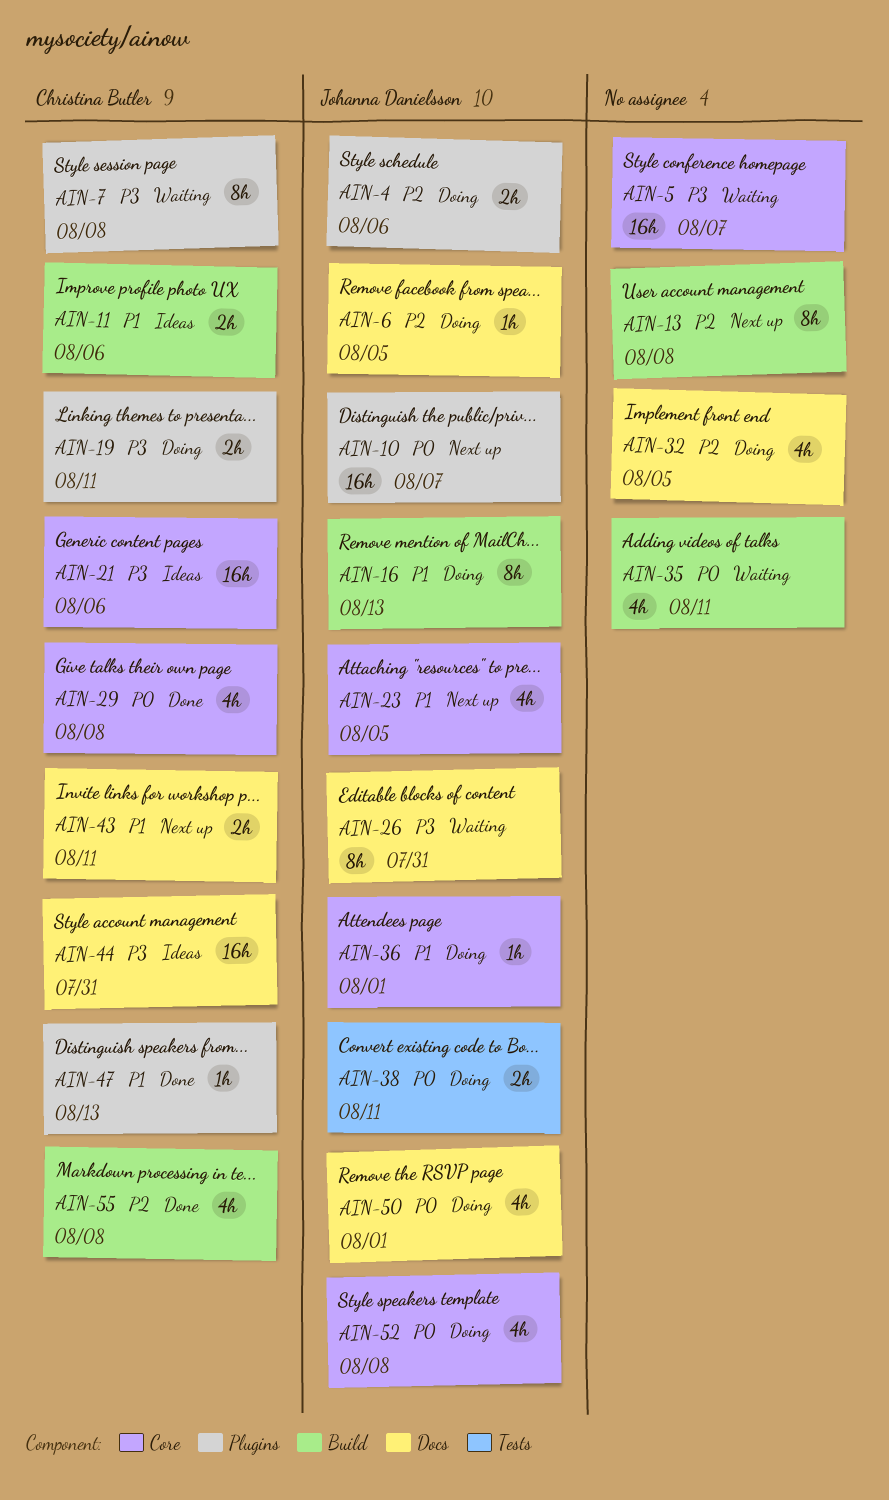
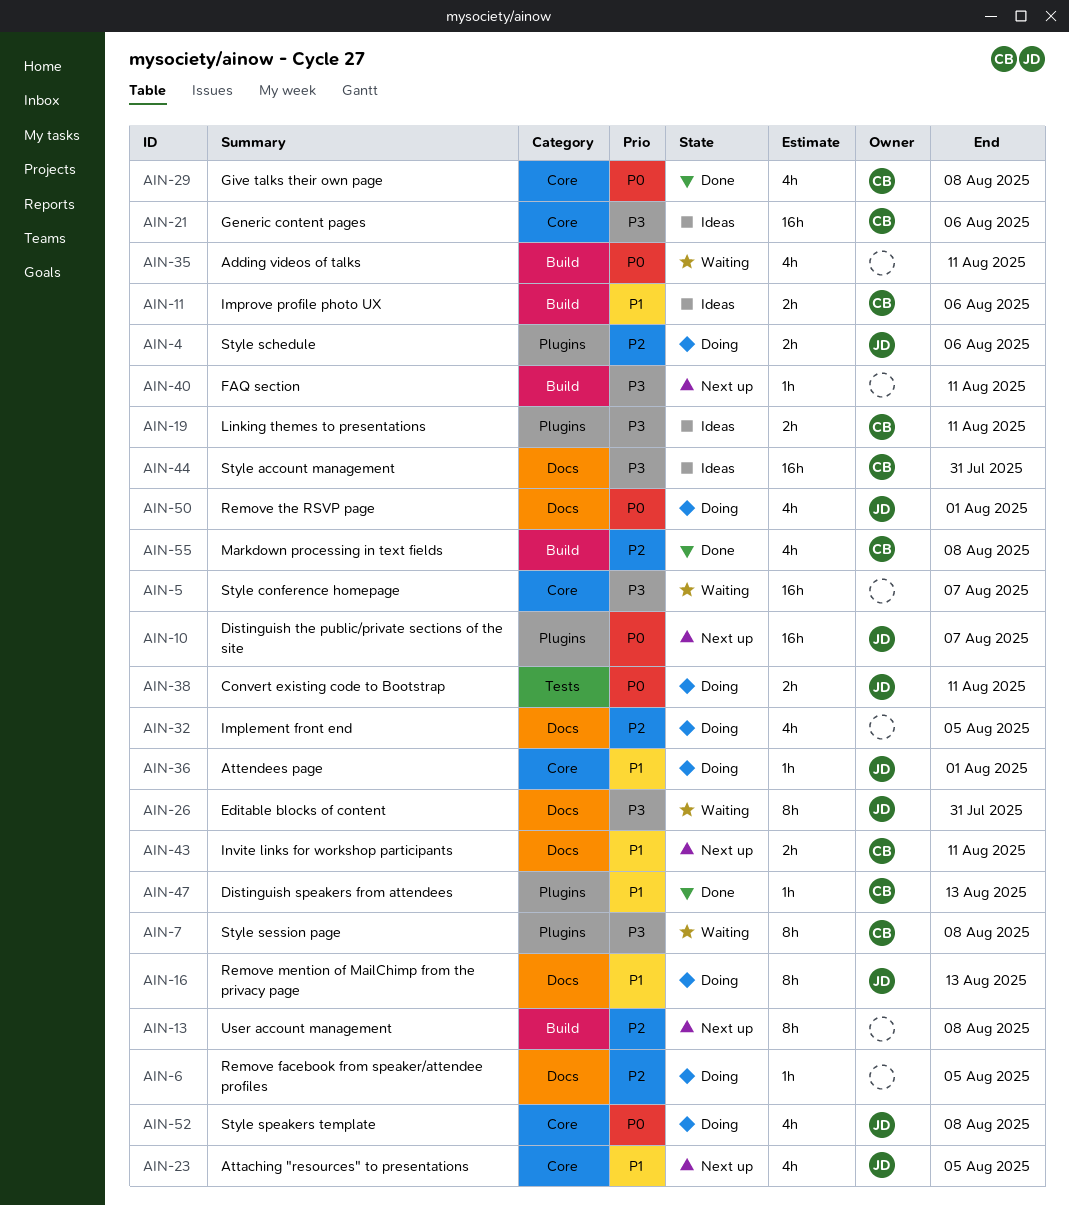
AIN-6, owner: Johanna Danielsson -> none
AIN-16, label: Build -> Docs
AIN-19, status: Doing -> Ideas
AIN-40: none -> present

